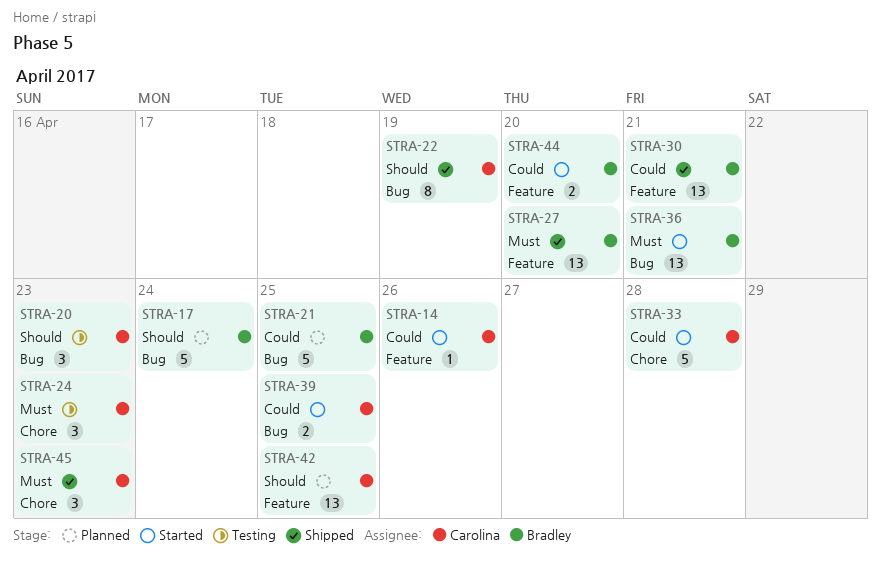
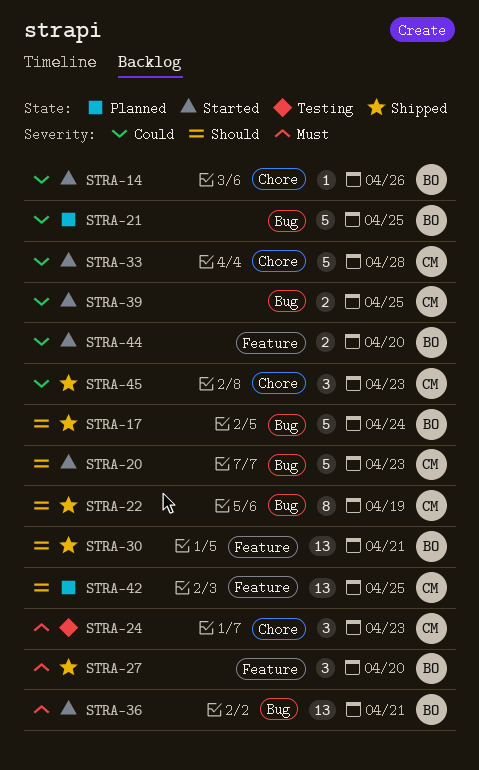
STRA-14, owner: Carolina -> Bradley
STRA-14, label: Feature -> Chore
STRA-17, status: Planned -> Shipped
STRA-20, status: Testing -> Started
STRA-20, estimate: 3 -> 5
STRA-27, estimate: 13 -> 3
STRA-30, priority: Could -> Should
STRA-45, priority: Must -> Could

